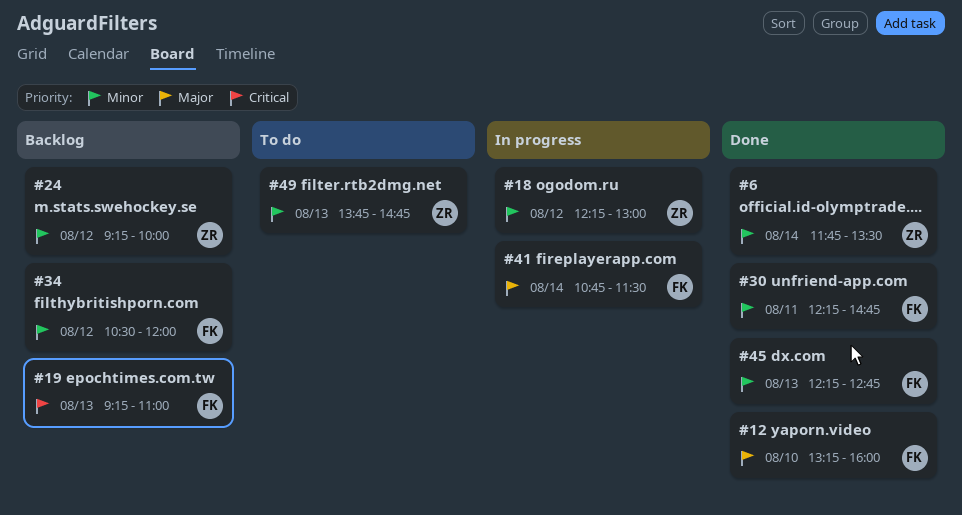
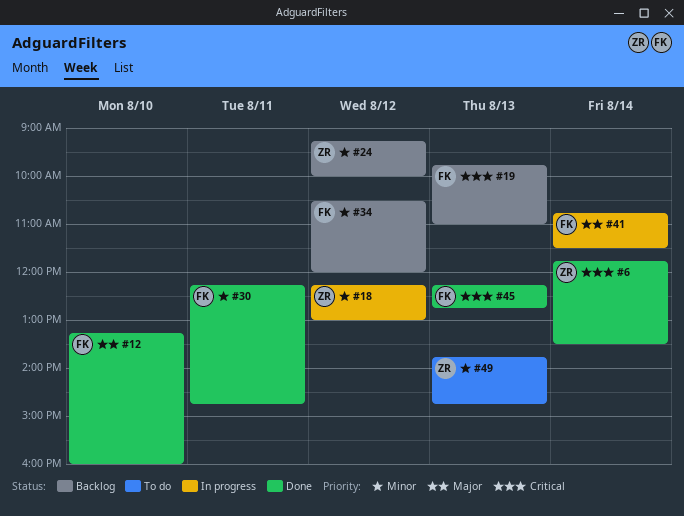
#6, priority: Minor -> Critical
#19, begins: 09:15 -> 09:45
#45, priority: Minor -> Critical

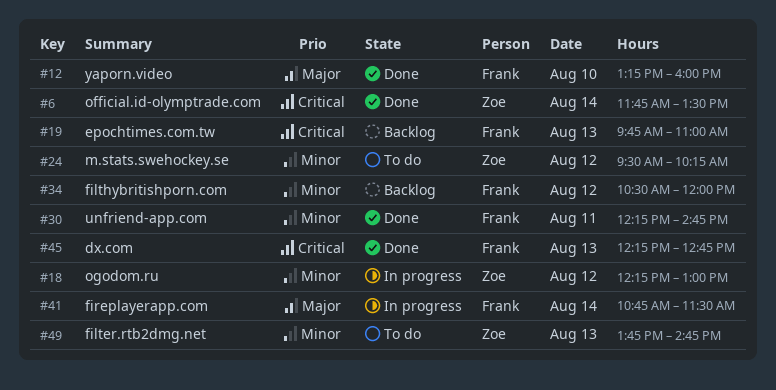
#24, status: Backlog -> To do
#24, begins: 09:15 -> 09:30
#24, ends: 10:00 -> 10:15

